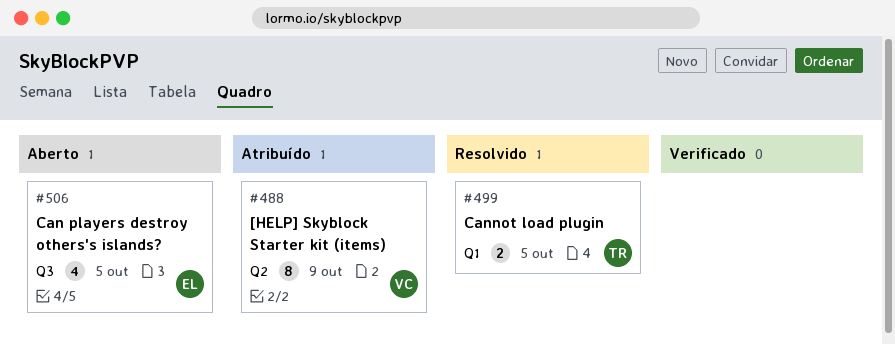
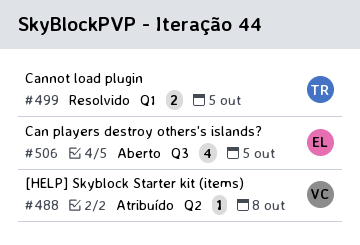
#488, estimate: 8 -> 1
#488, due: Oct 9 -> Oct 8

